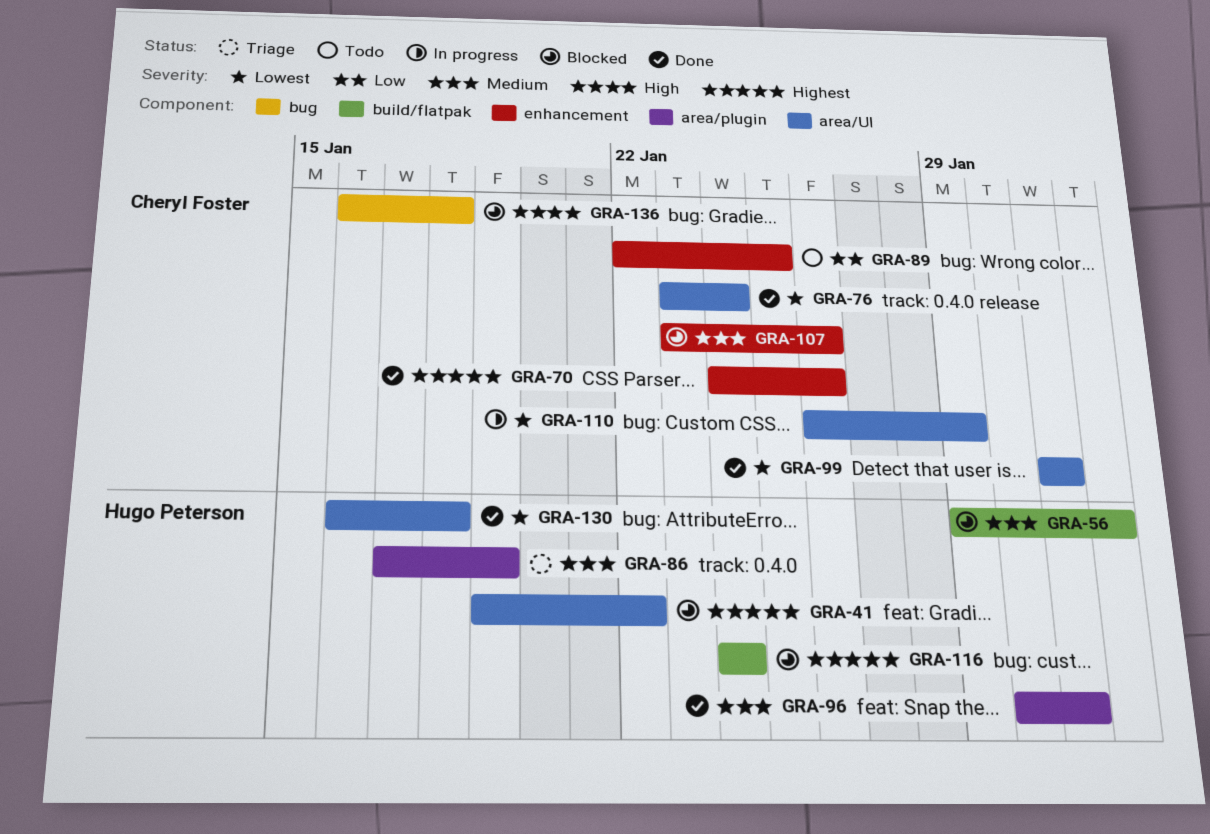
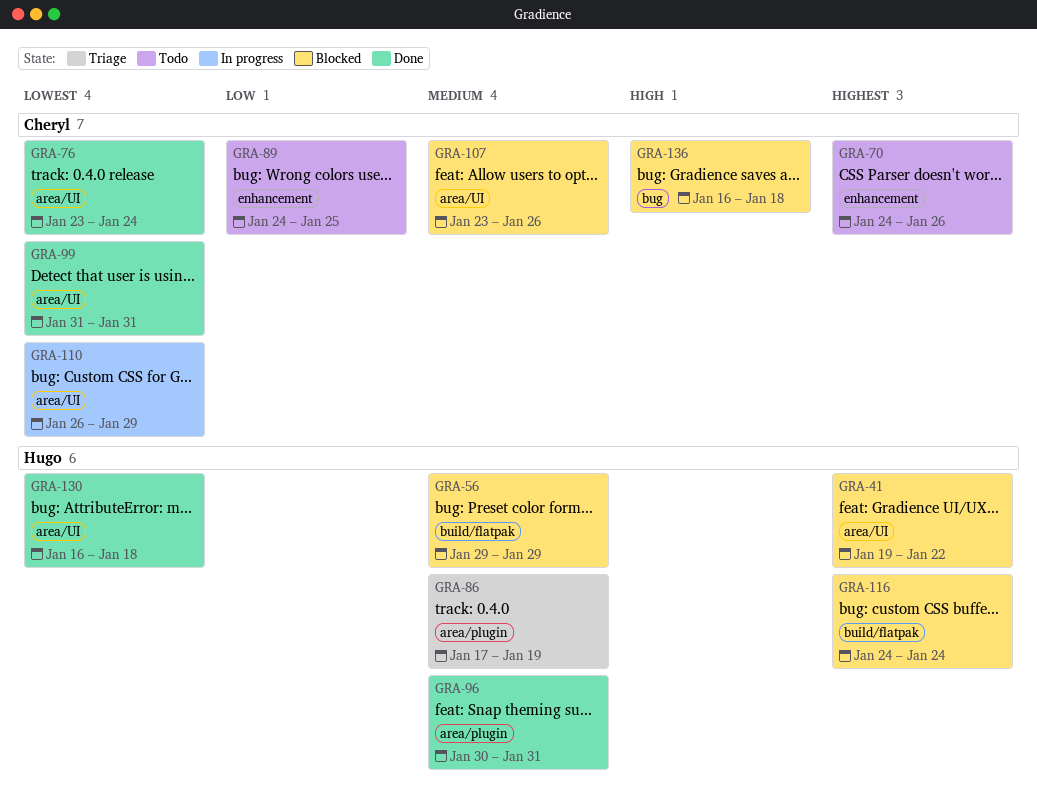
GRA-56, due: Feb 1 -> Jan 29
GRA-70, status: Done -> Todo
GRA-89, start: Jan 22 -> Jan 24
GRA-107, label: enhancement -> area/UI

